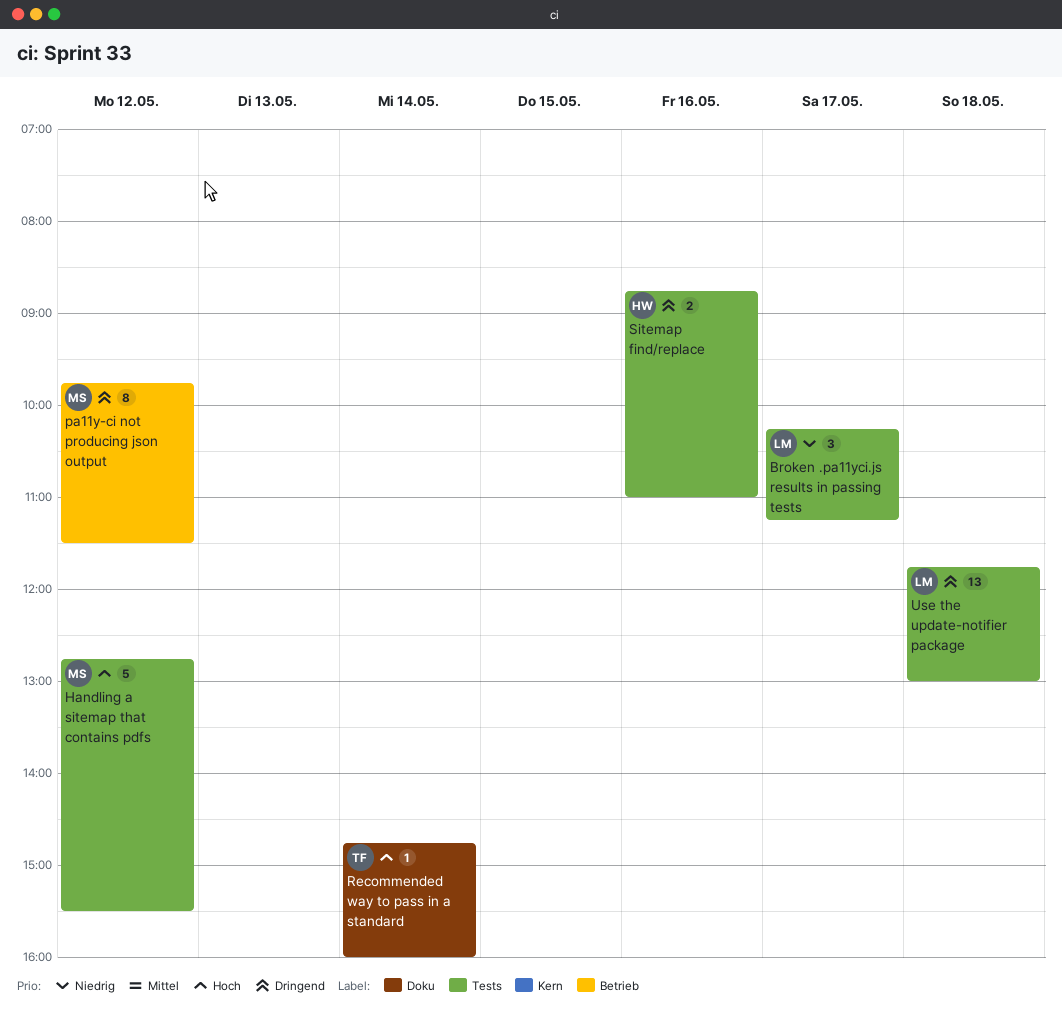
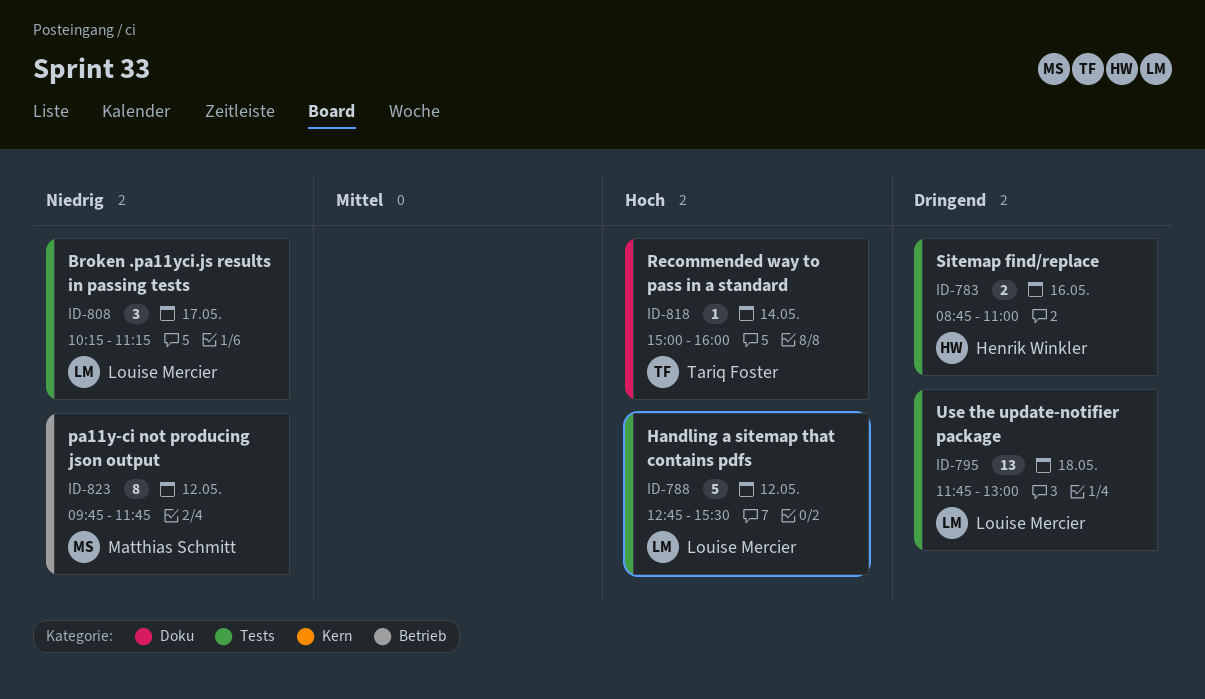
Handling a sitemap that contains pdfs, owner: Matthias Schmitt -> Louise Mercier
pa11y-ci not producing json output, priority: Dringend -> Niedrig
pa11y-ci not producing json output, ends: 11:30 -> 11:45
Recommended way to pass in a standard, begins: 14:45 -> 15:00

